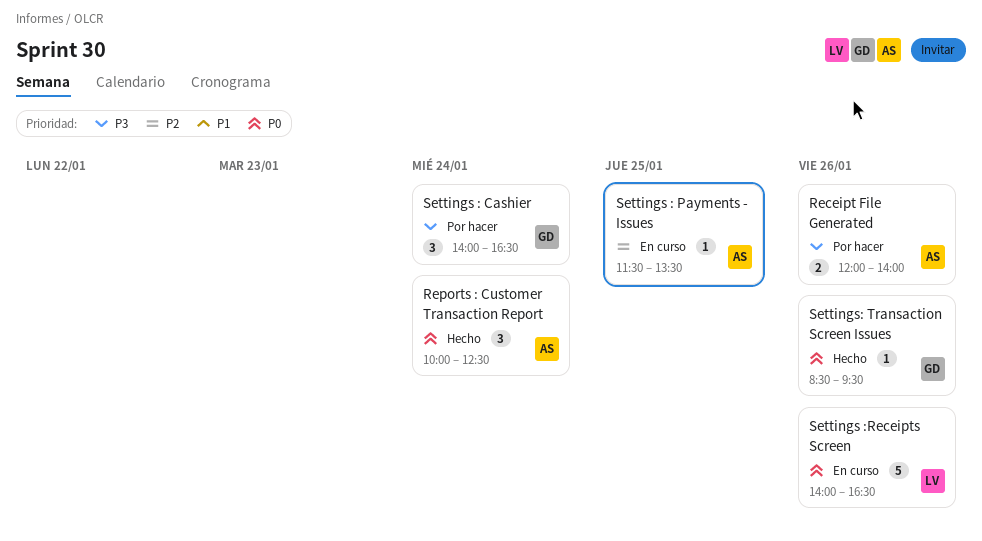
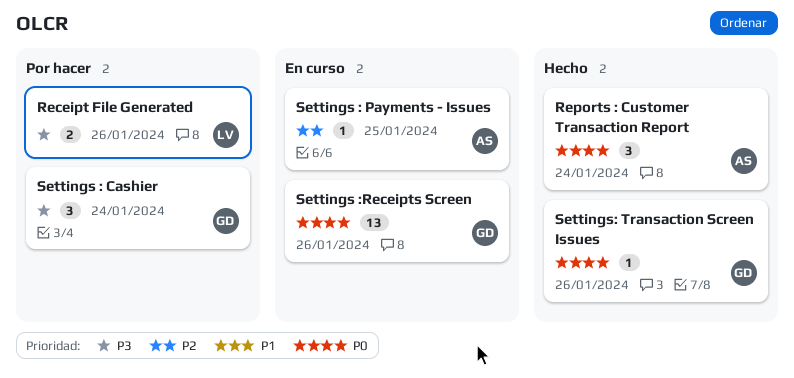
Receipt File Generated, owner: AS -> LV
Settings :Receipts Screen, owner: LV -> GD
Settings :Receipts Screen, estimate: 5 -> 13

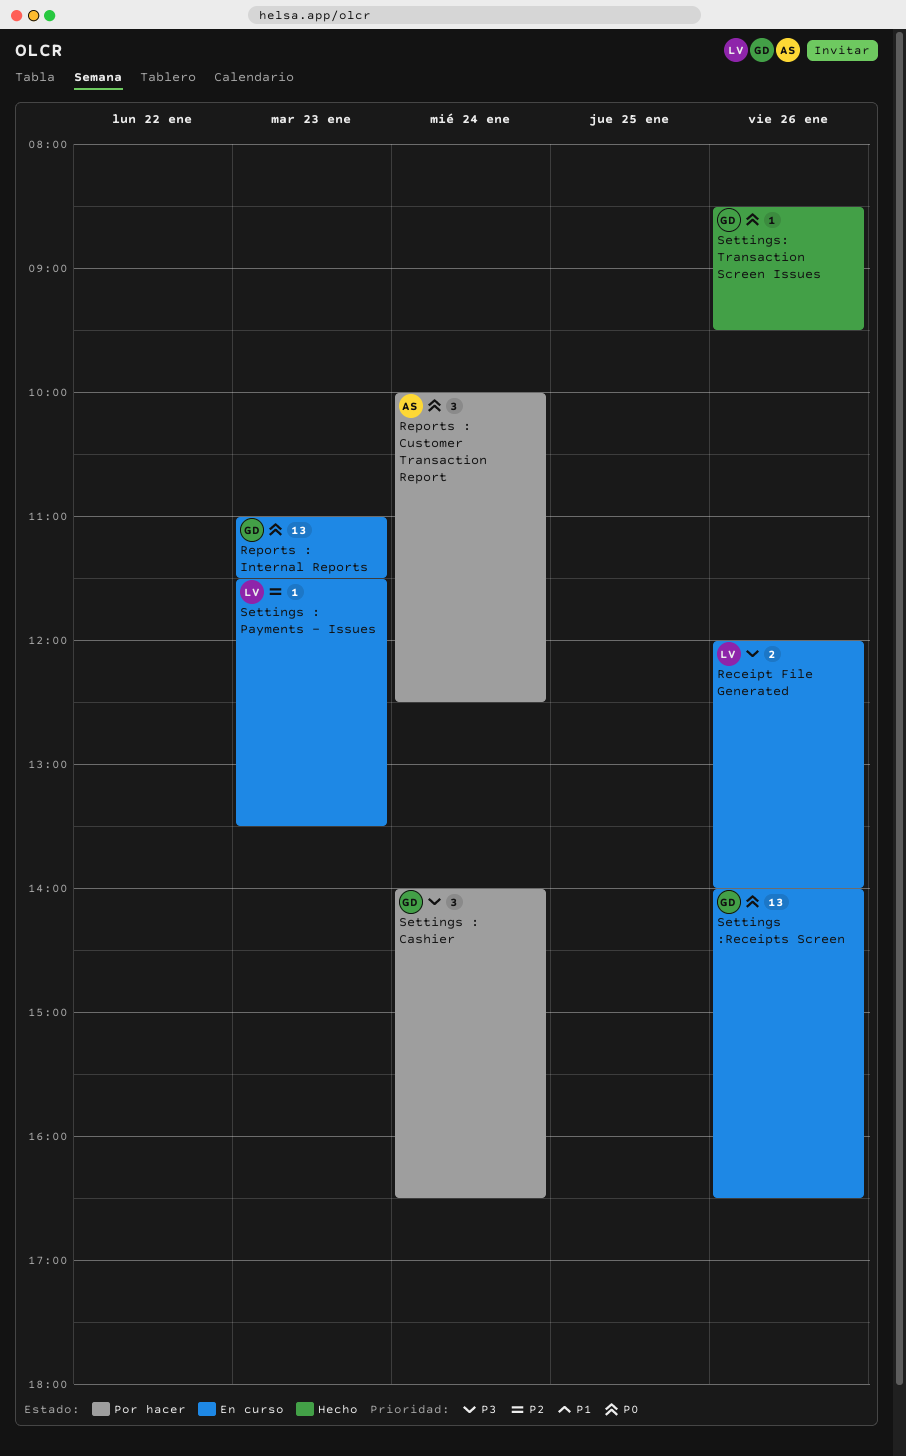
Receipt File Generated, status: Por hacer -> En curso
Reports : Customer Transaction Report, status: Hecho -> Por hacer
Reports : Internal Reports: none -> present
Settings : Payments - Issues, owner: AS -> LV
Settings : Payments - Issues, day: Jan 25 -> Jan 23

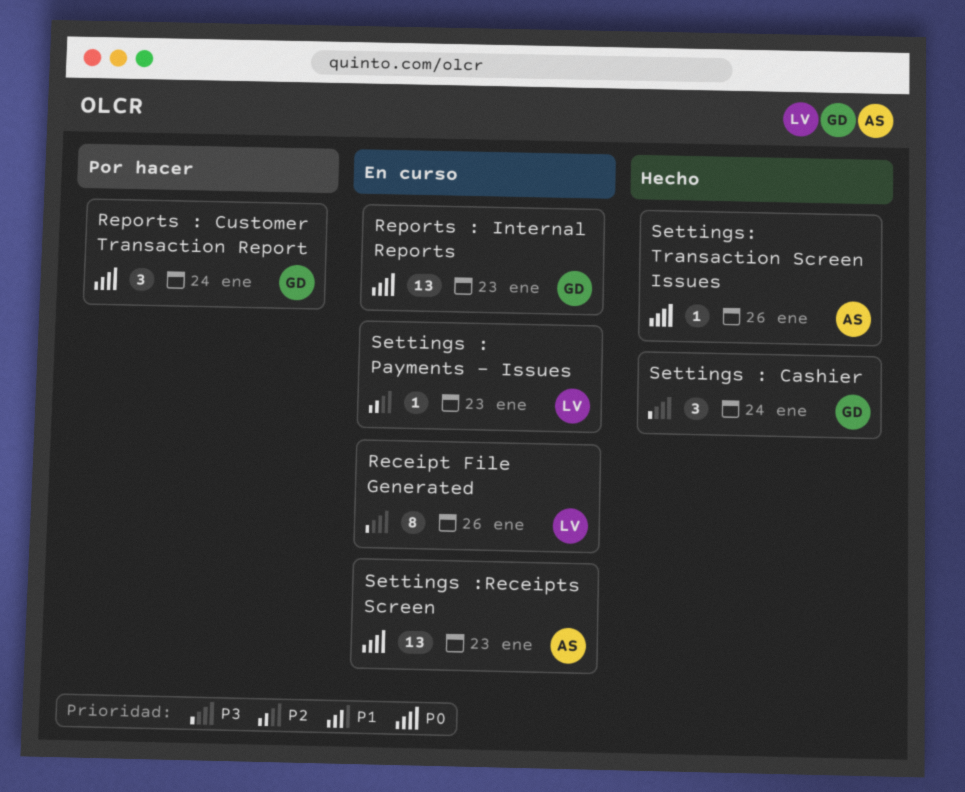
Receipt File Generated, estimate: 2 -> 8
Reports : Customer Transaction Report, owner: AS -> GD
Settings : Cashier, status: Por hacer -> Hecho
Settings :Receipts Screen, owner: GD -> AS
Settings :Receipts Screen, day: Jan 26 -> Jan 23
Settings: Transaction Screen Issues, owner: GD -> AS

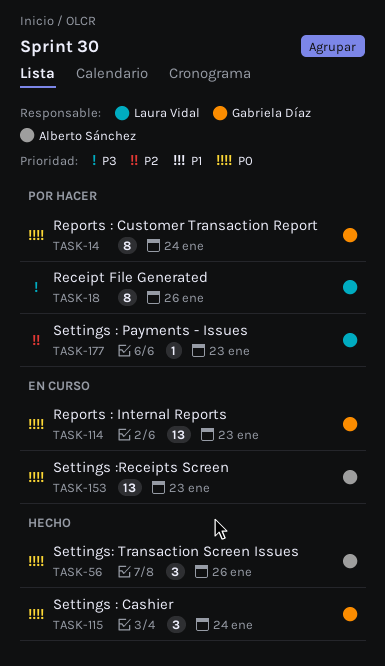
Receipt File Generated, status: En curso -> Por hacer
Reports : Customer Transaction Report, estimate: 3 -> 8
Settings : Cashier, priority: P3 -> P0
Settings : Payments - Issues, status: En curso -> Por hacer
Settings: Transaction Screen Issues, estimate: 1 -> 3

